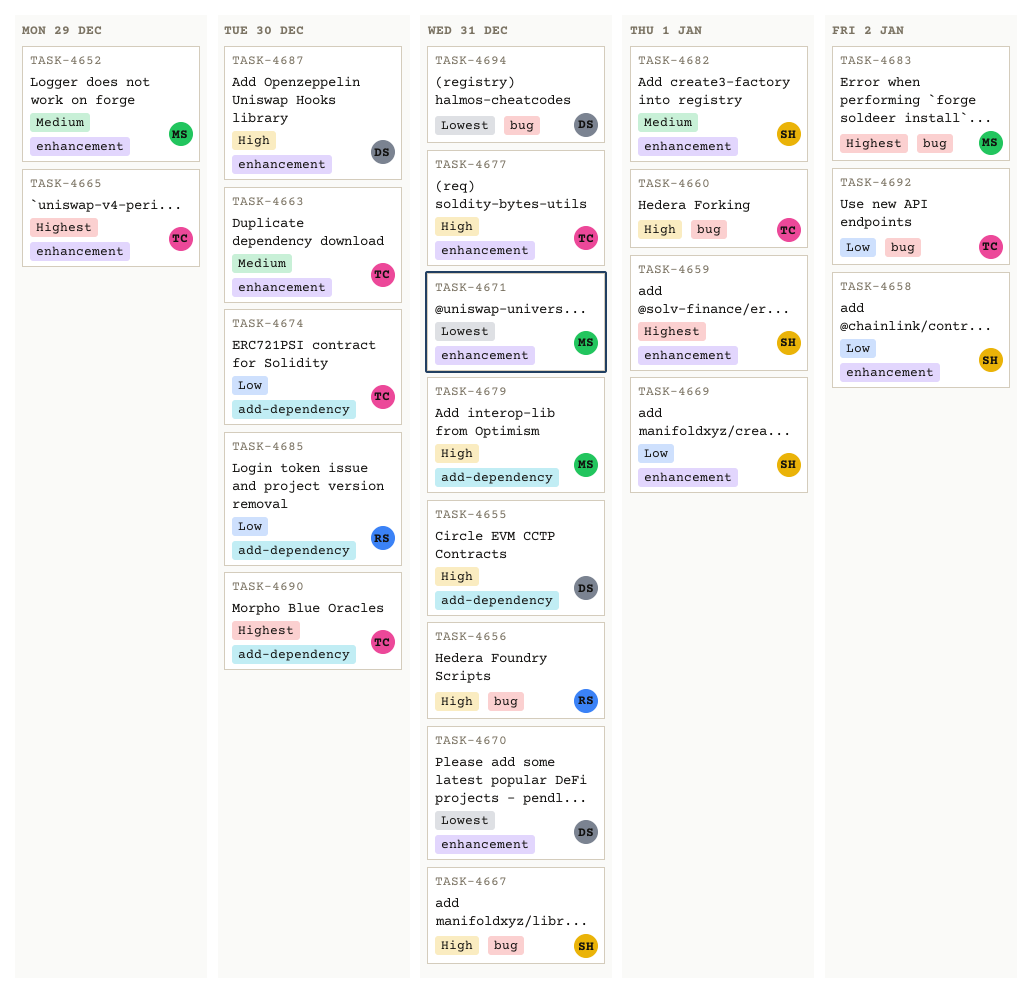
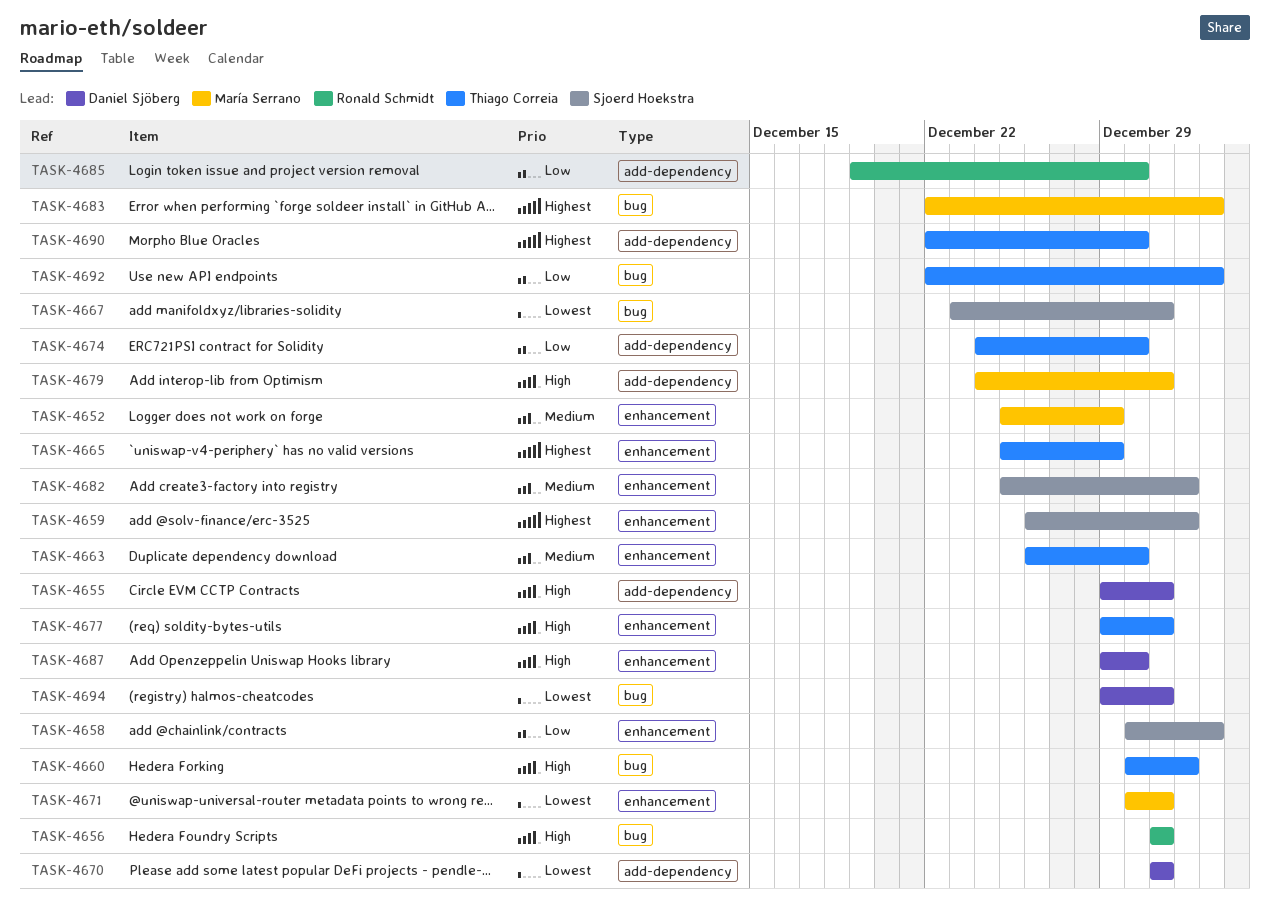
TASK-4667, priority: High -> Lowest
TASK-4669: present -> none
TASK-4670, label: enhancement -> add-dependency

